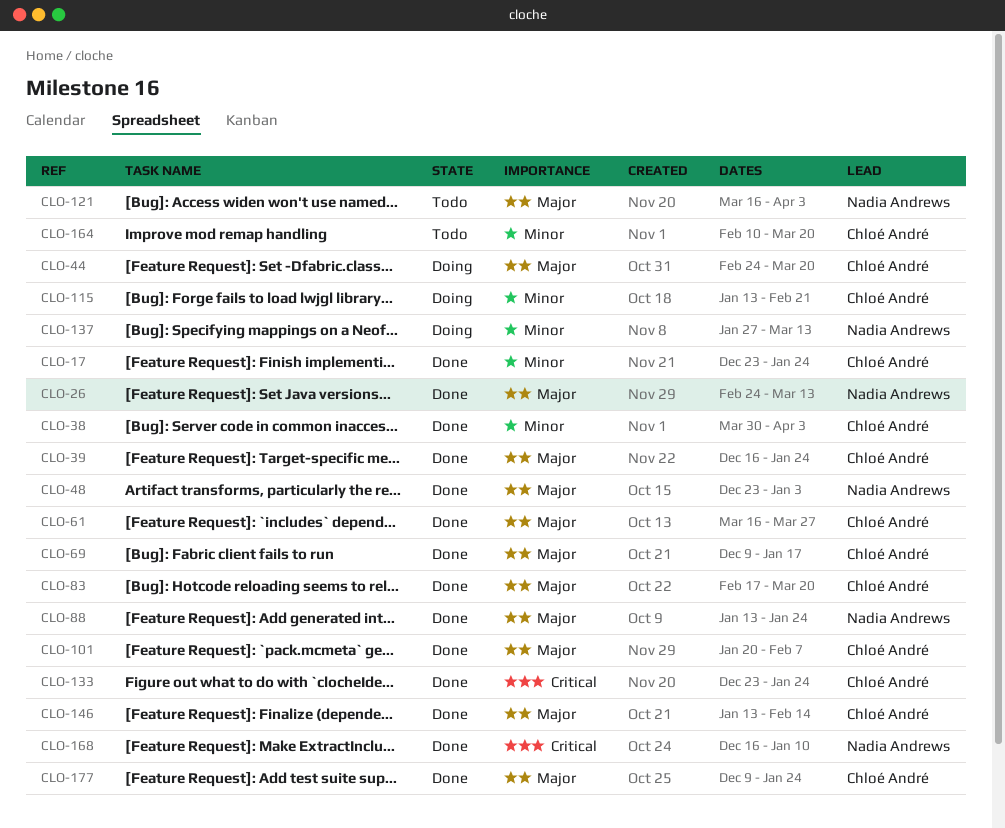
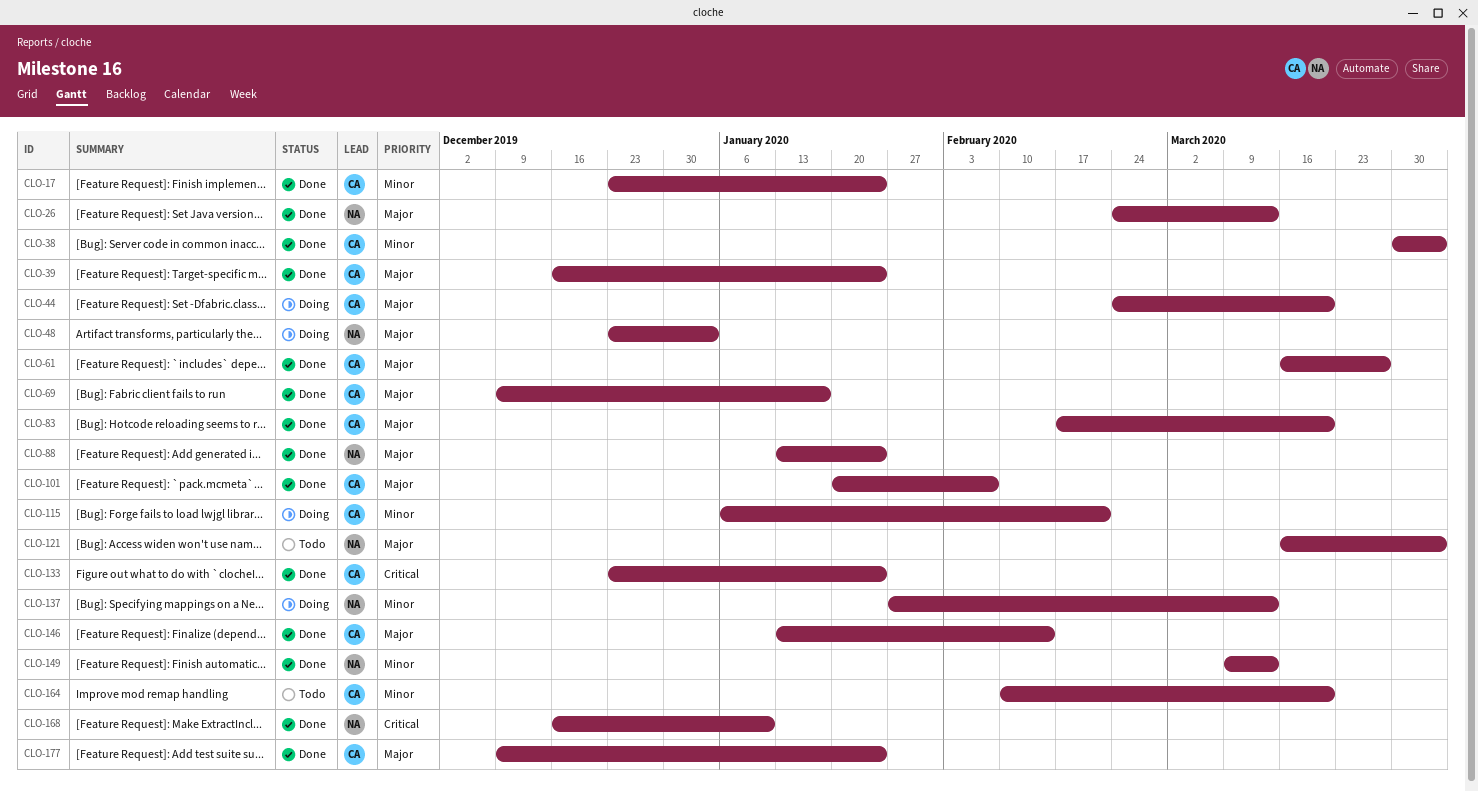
CLO-48, status: Done -> Doing
CLO-115, start: Jan 13 -> Jan 6
CLO-149: none -> present

